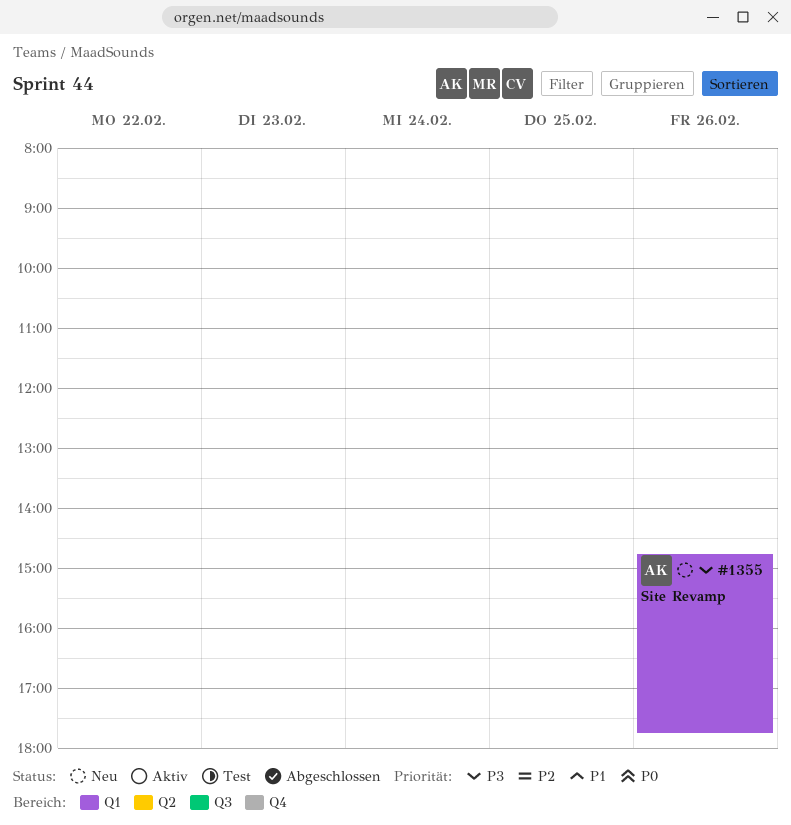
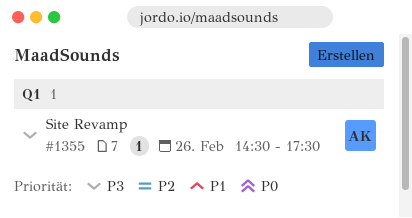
#1355, begins: 14:45 -> 14:30
#1355, ends: 17:45 -> 17:30

